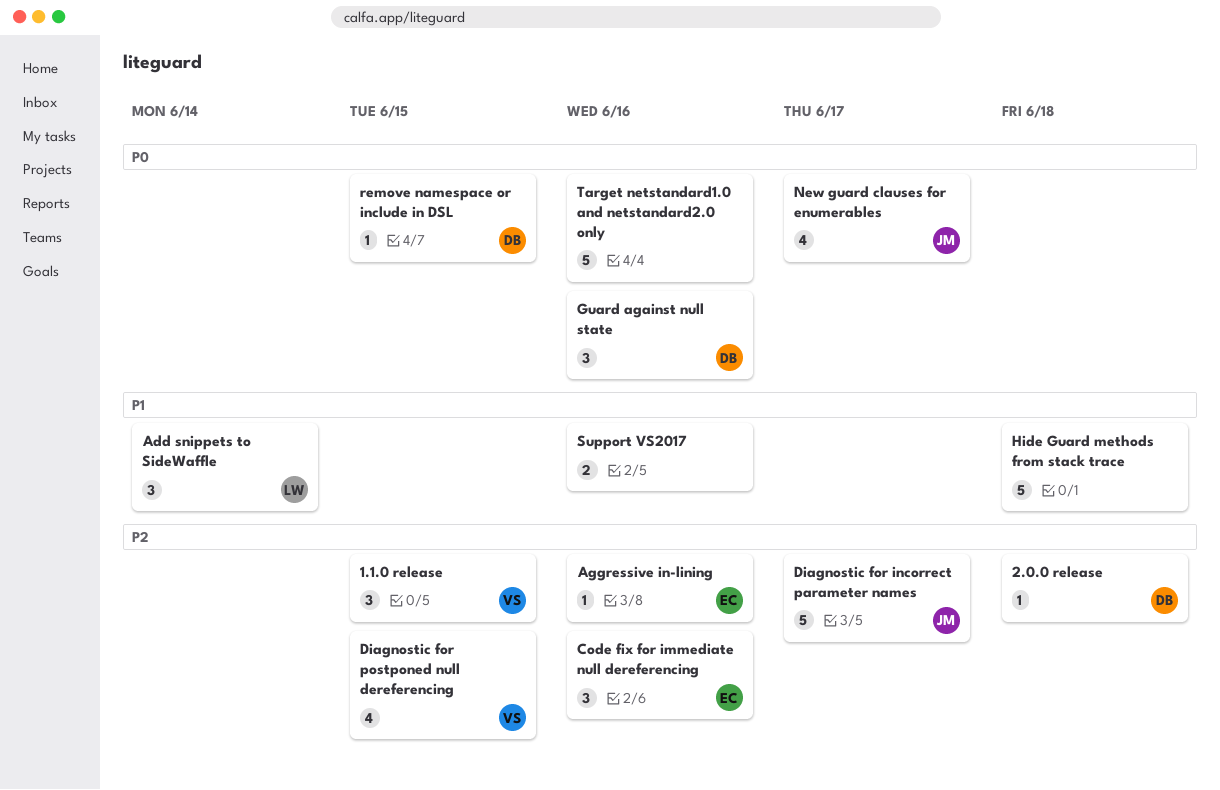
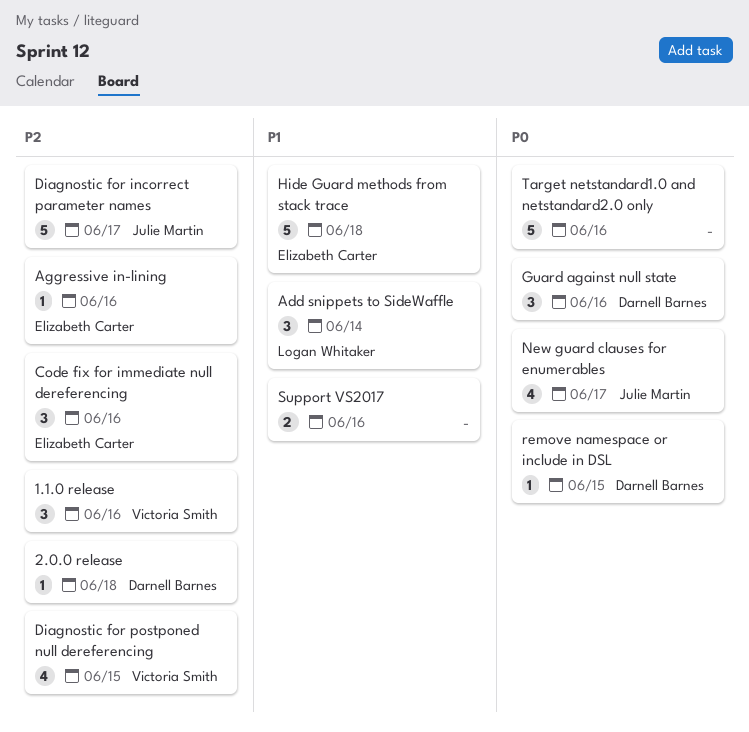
1.1.0 release, due: Jun 15 -> Jun 16
Hide Guard methods from stack trace, owner: none -> Elizabeth Carter

